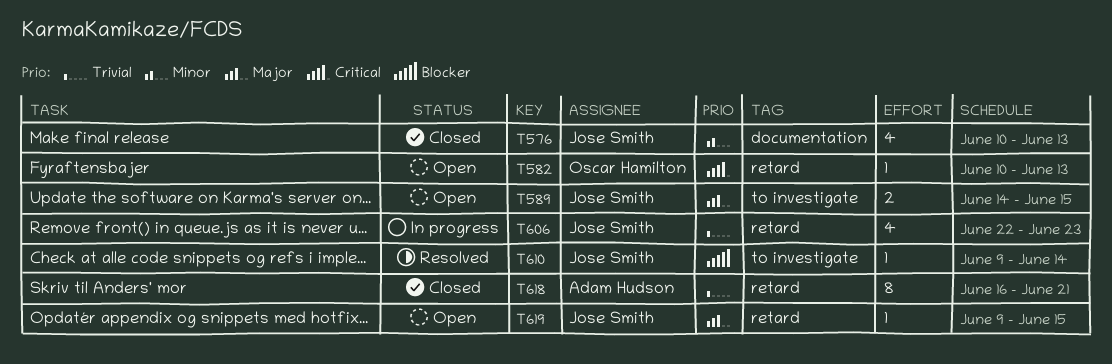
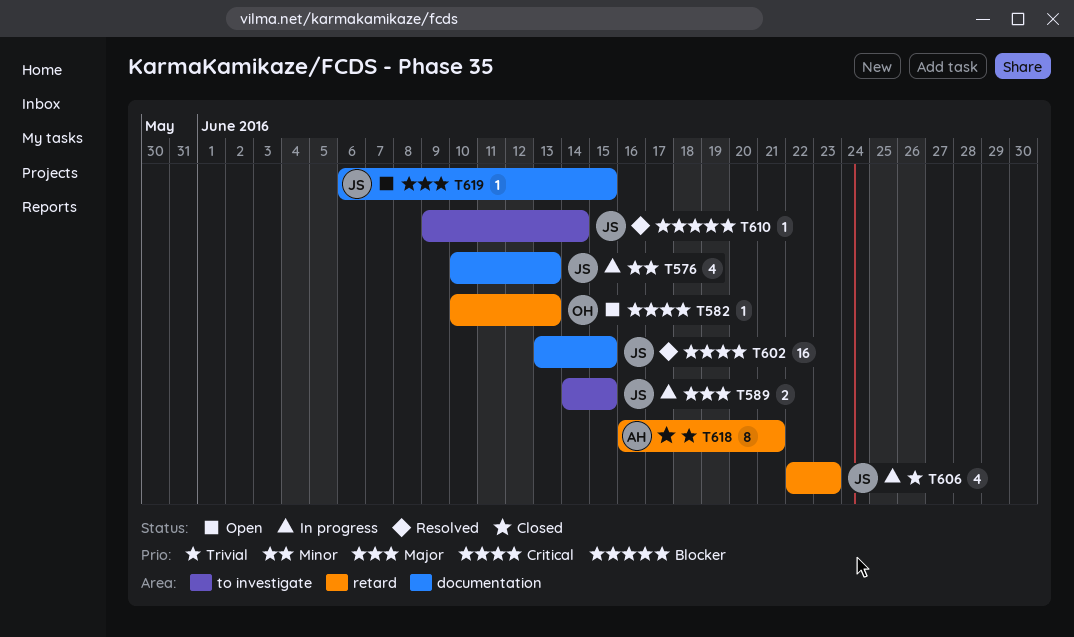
T576, status: Closed -> In progress
T589, status: Open -> In progress
T602: none -> present
T619, label: retard -> documentation
T619, start: Jun 9 -> Jun 6

